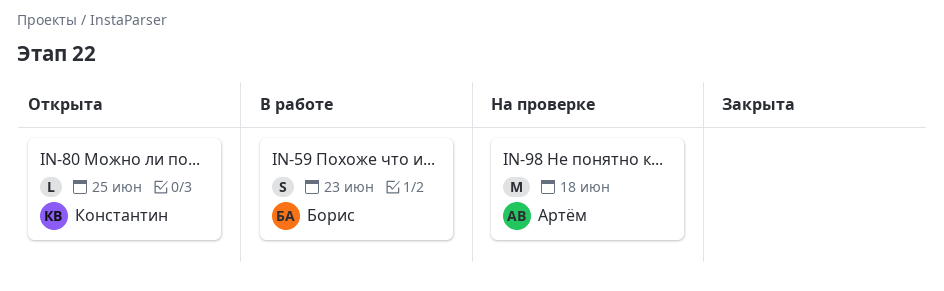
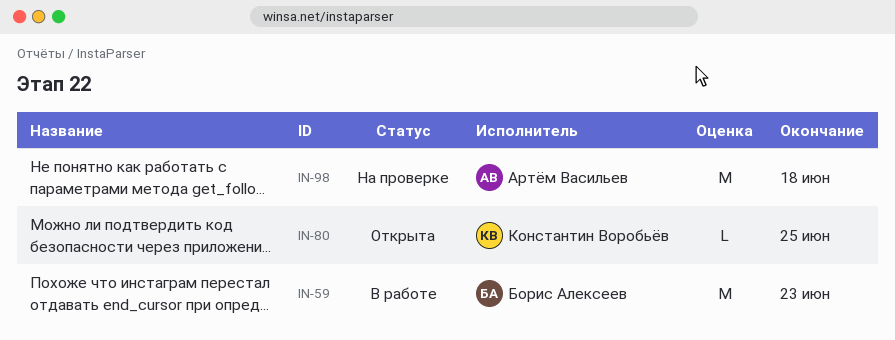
IN-59, estimate: S -> M

